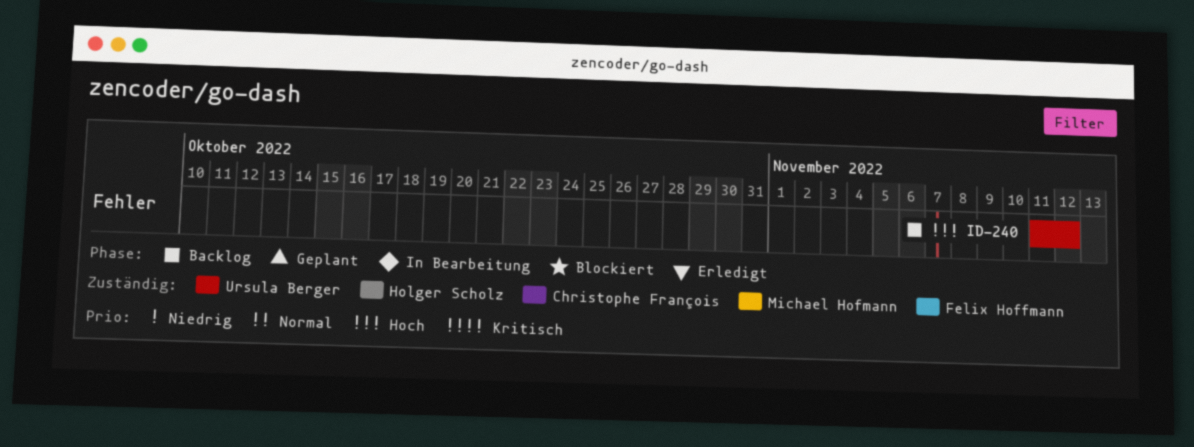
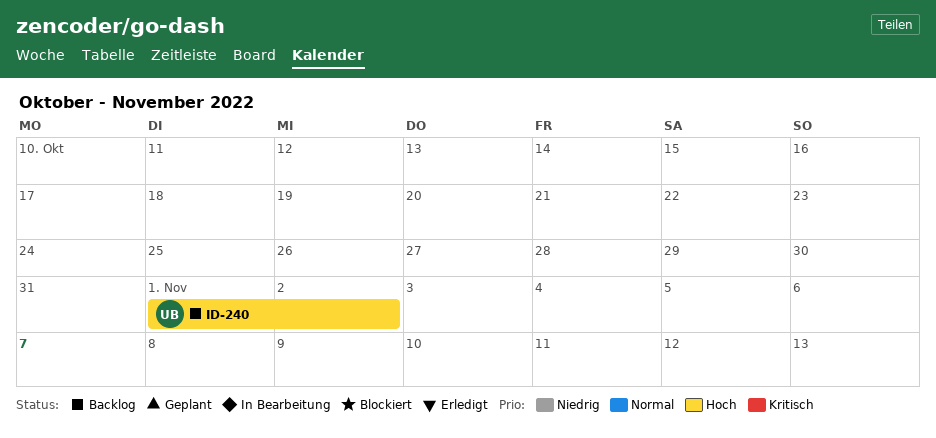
ID-240, start: Nov 11 -> Nov 1
ID-240, due: Nov 12 -> Nov 2

